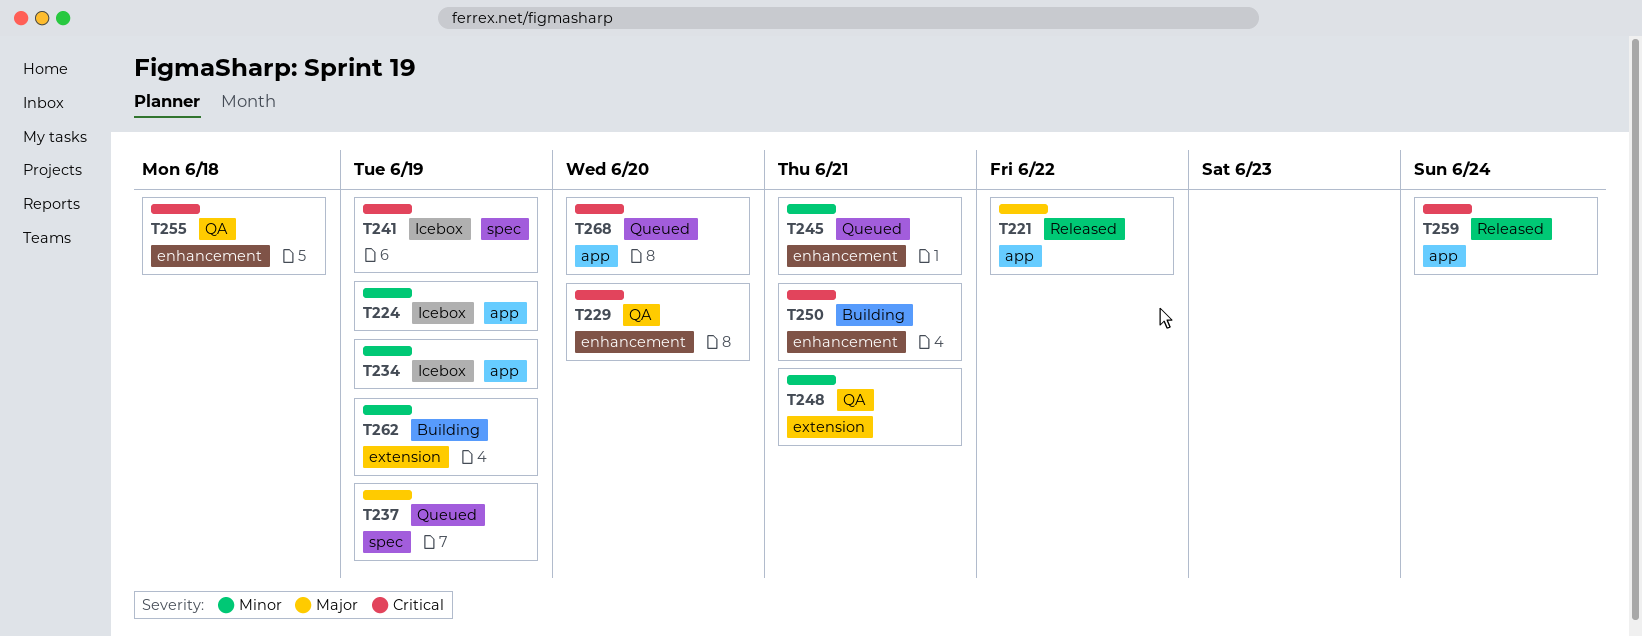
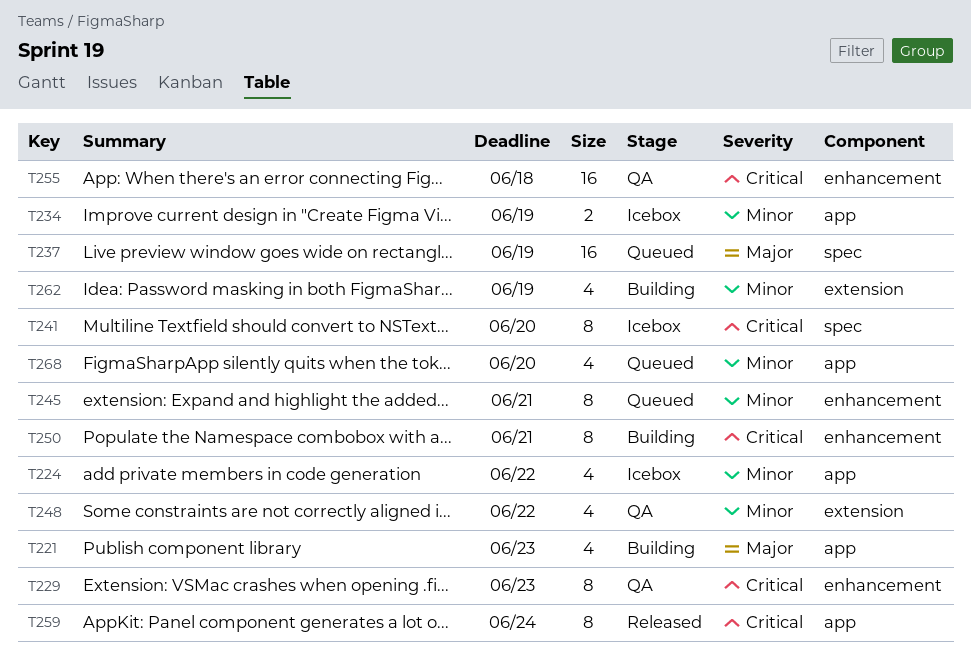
T221, status: Released -> Building
T221, due: Jun 22 -> Jun 23
T224, due: Jun 19 -> Jun 22
T229, due: Jun 20 -> Jun 23
T241, due: Jun 19 -> Jun 20
T248, due: Jun 21 -> Jun 22
T268, priority: Critical -> Minor

